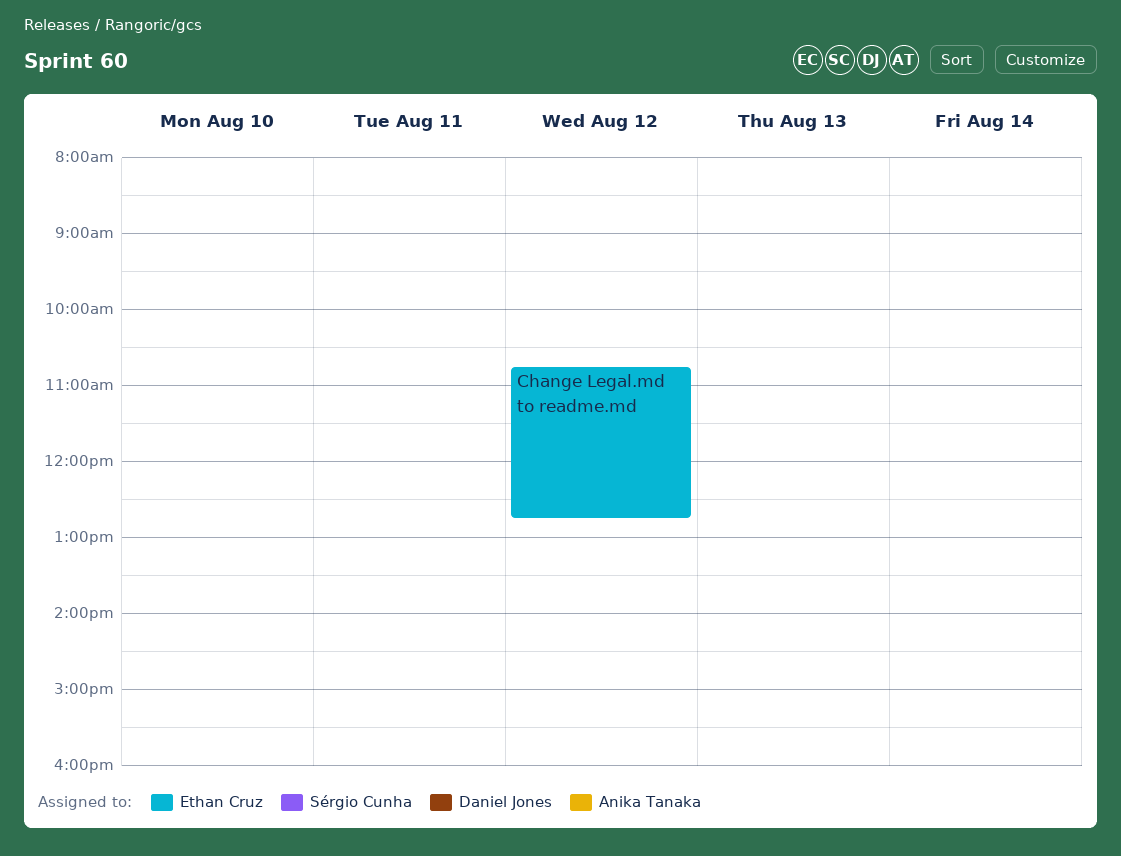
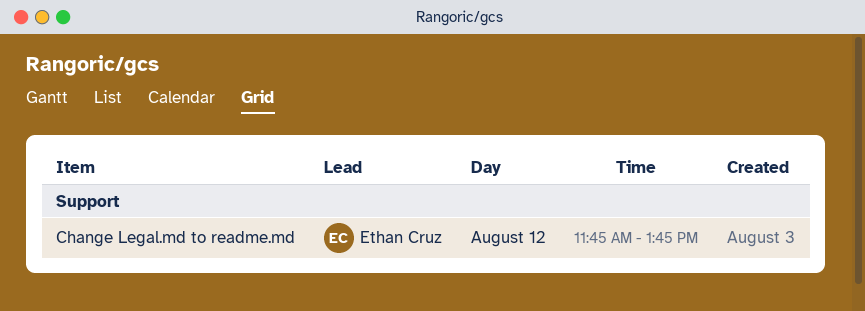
Change Legal.md to readme.md, begins: 10:45 -> 11:45
Change Legal.md to readme.md, ends: 12:45 -> 13:45

